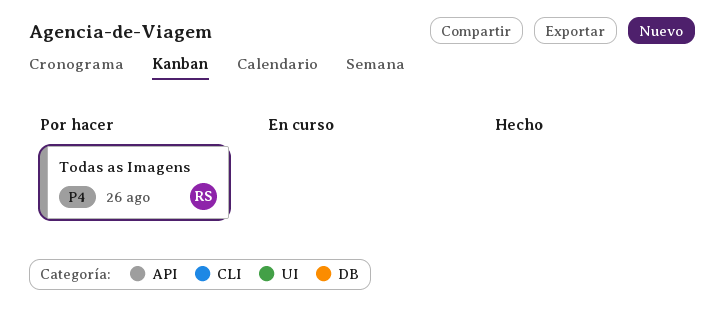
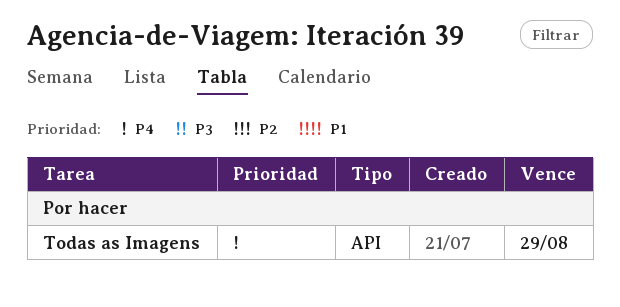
Todas as Imagens, due: Aug 26 -> Aug 29

